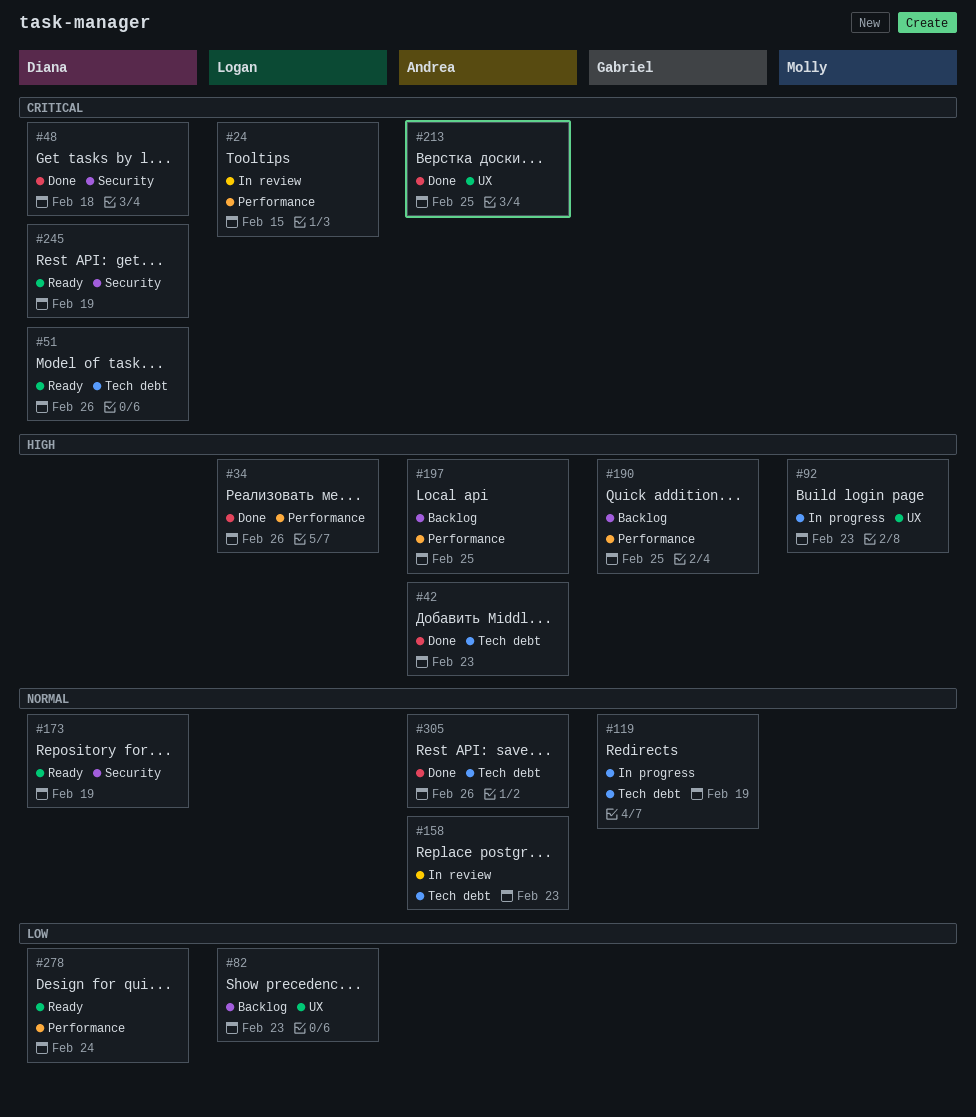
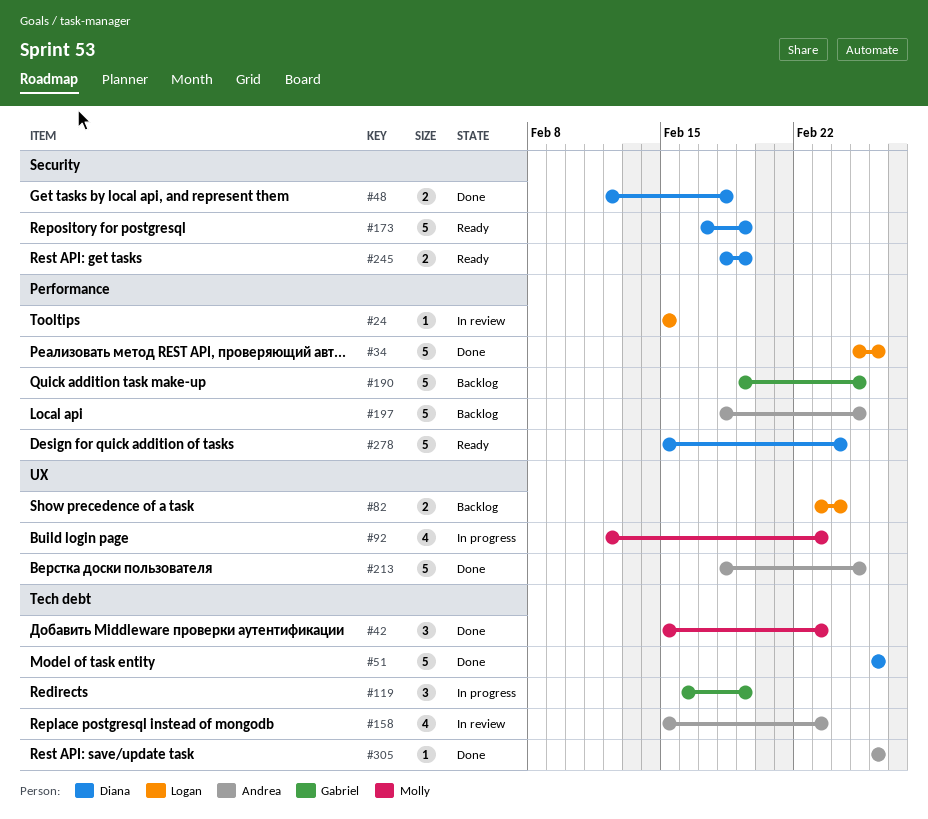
#42, owner: Andrea -> Molly
#51, status: Ready -> Done
#82, due: Feb 23 -> Feb 24

